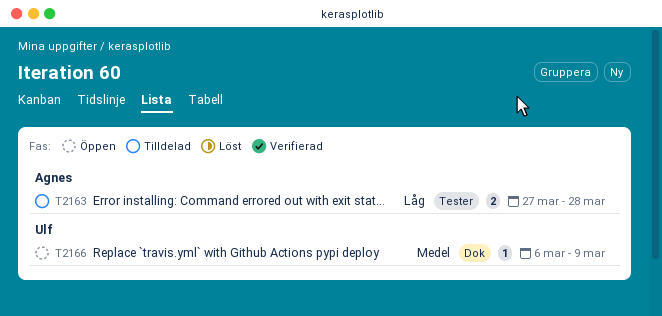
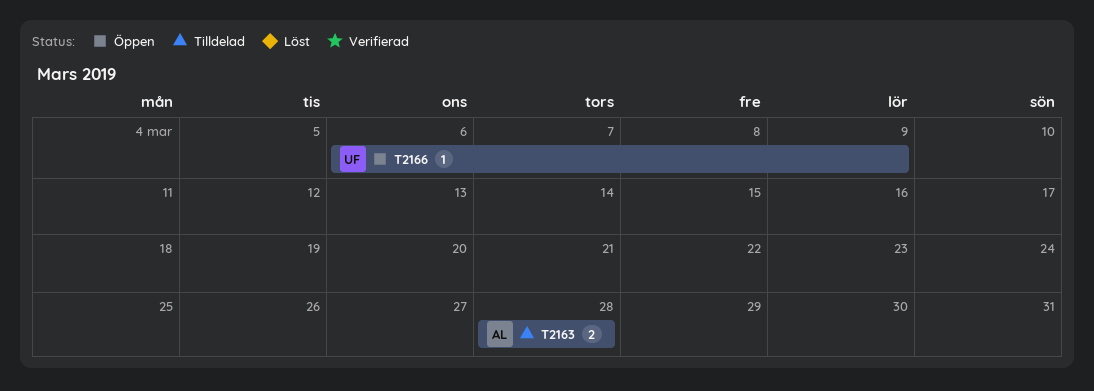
T2163, start: Mar 27 -> Mar 28

